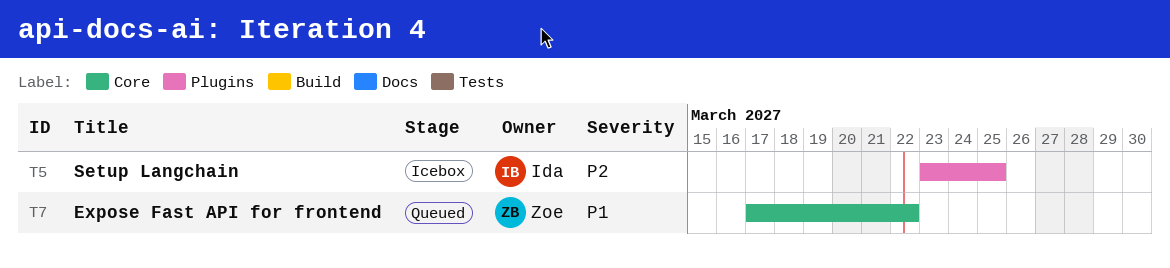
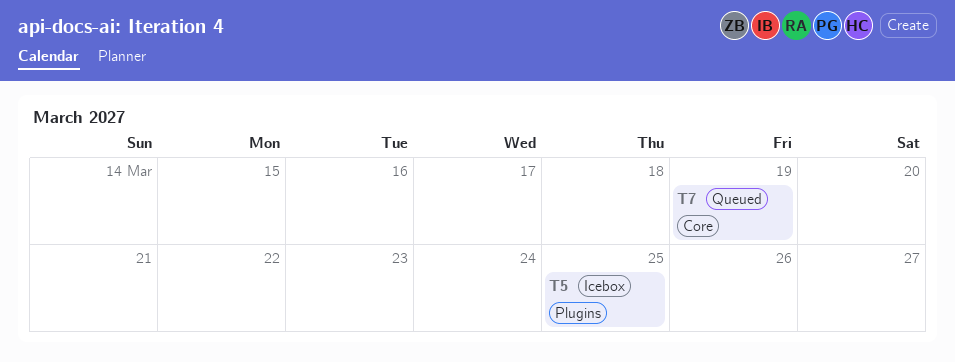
T7, due: Mar 22 -> Mar 19

